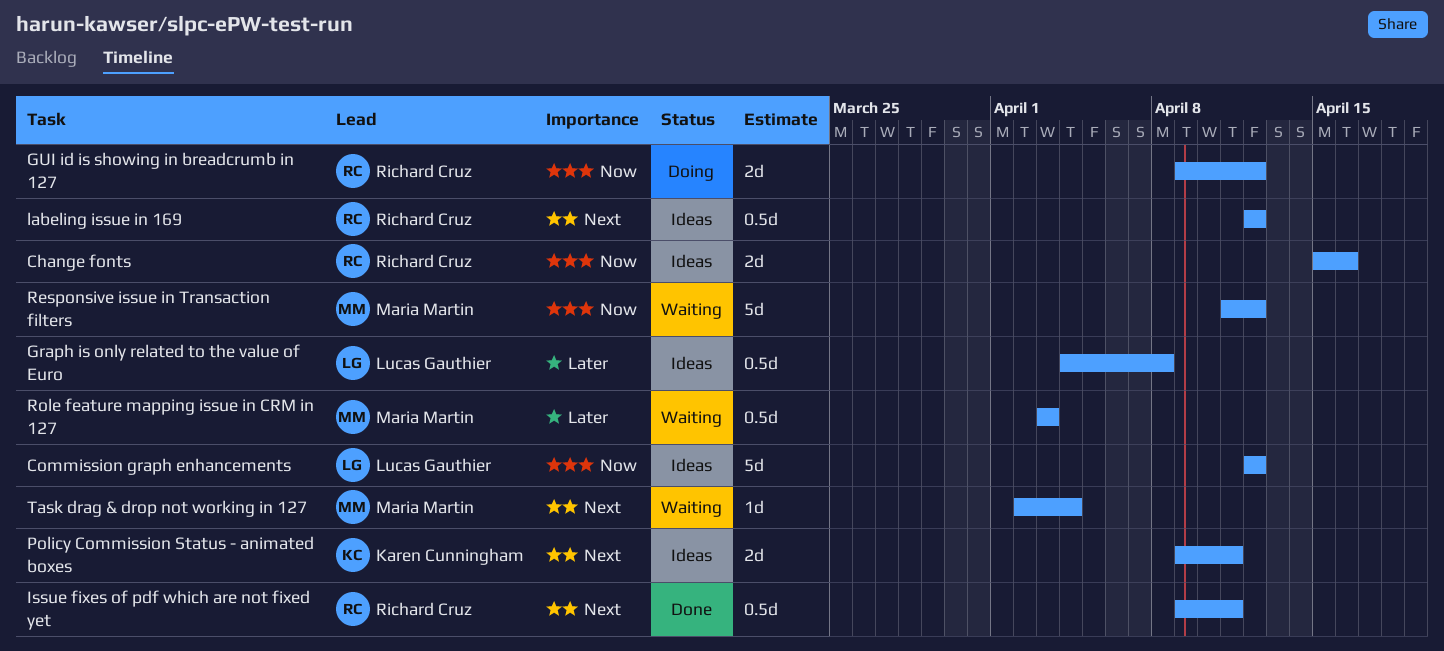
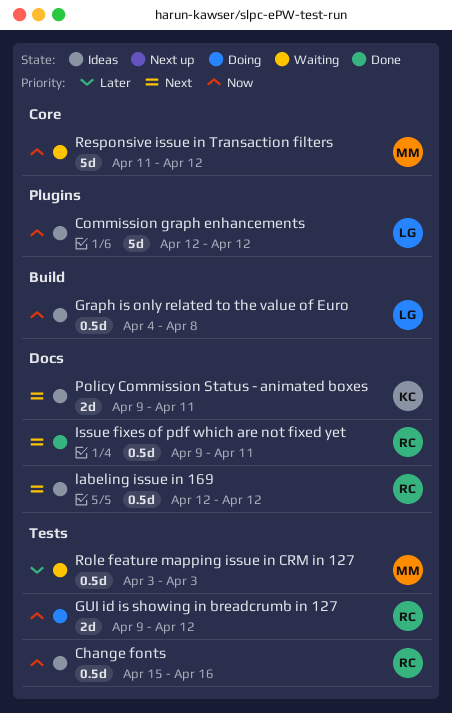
Change fonts, estimate: 2d -> 0.5d
Graph is only related to the value of Euro, priority: Later -> Now
Task drag & drop not working in 127: present -> none

